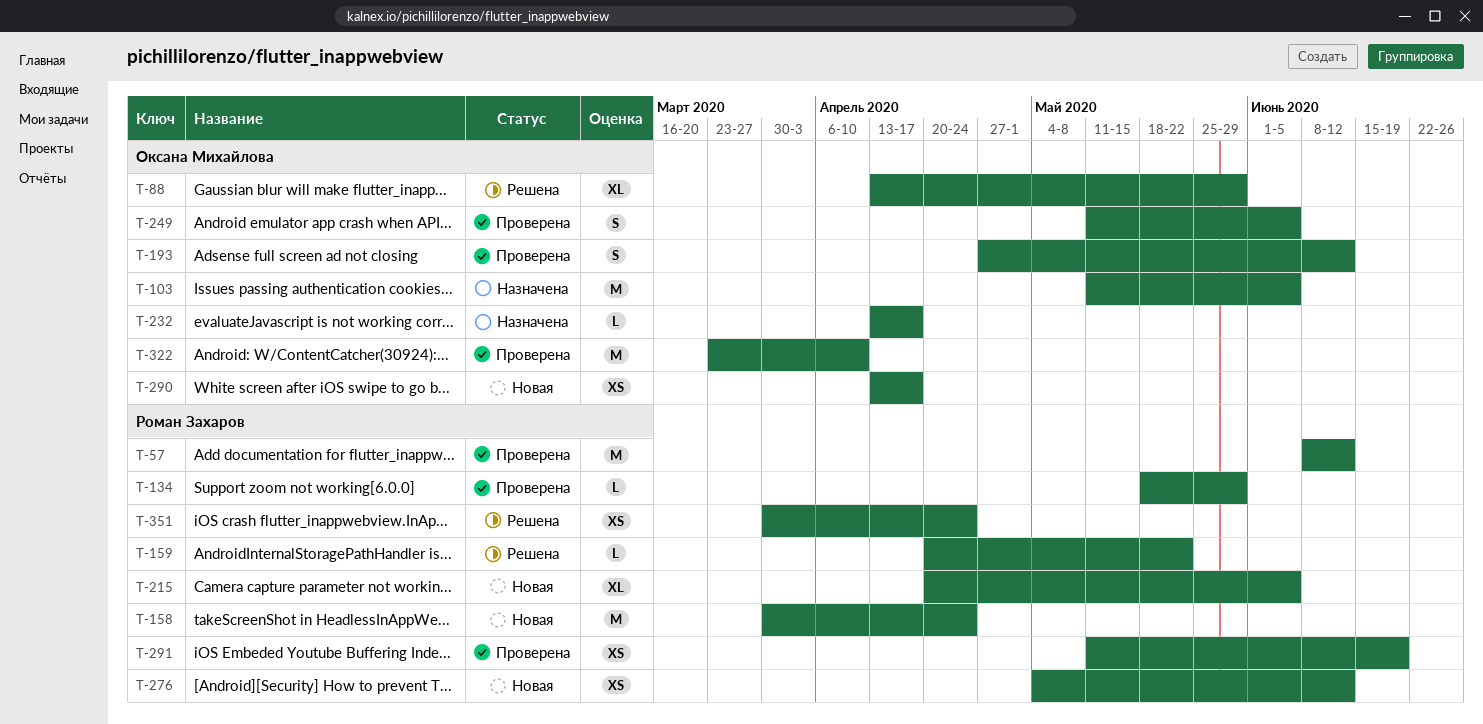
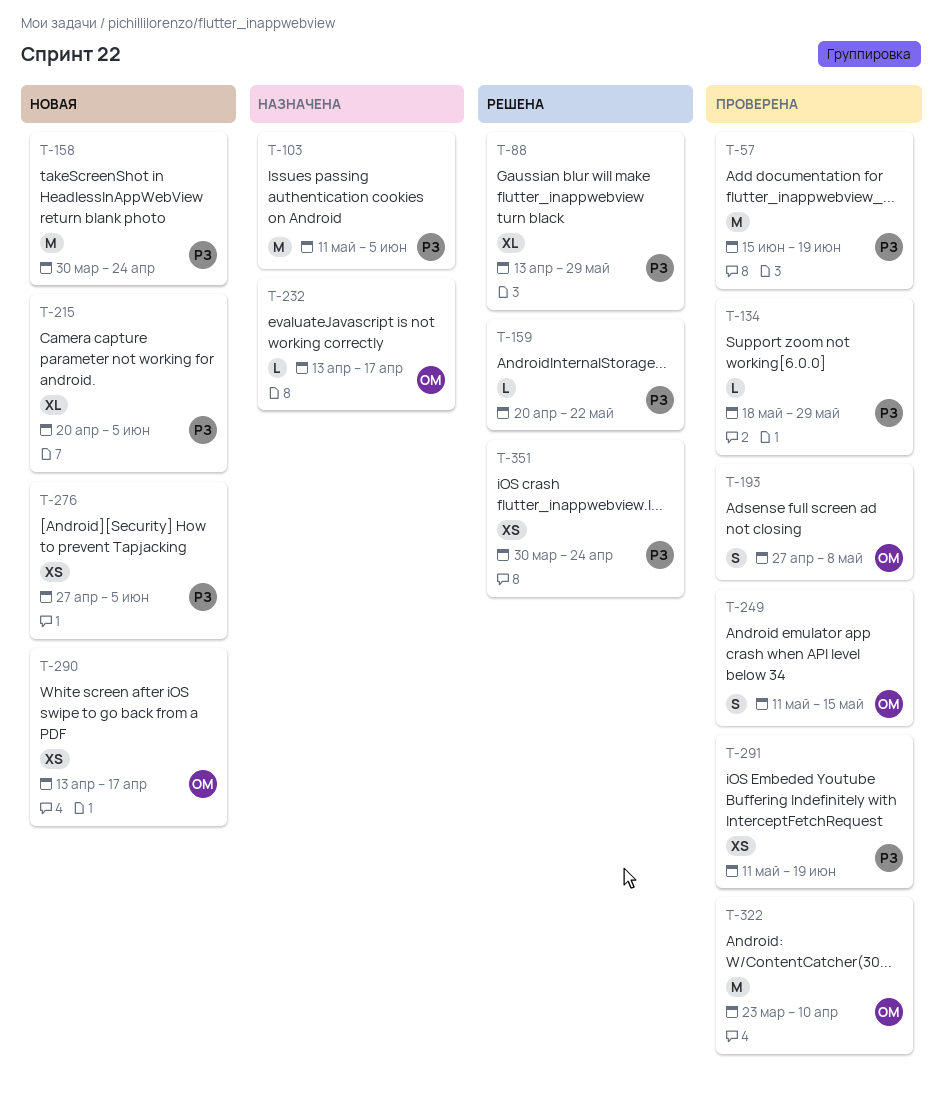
T-57, start: Jun 8 -> Jun 15
T-57, due: Jun 12 -> Jun 19
T-88, owner: Оксана Михайлова -> Роман Захаров
T-103, owner: Оксана Михайлова -> Роман Захаров
T-193, due: Jun 12 -> May 8
T-249, due: Jun 5 -> May 15
T-276, start: May 4 -> Apr 27
T-276, due: Jun 12 -> Jun 5

